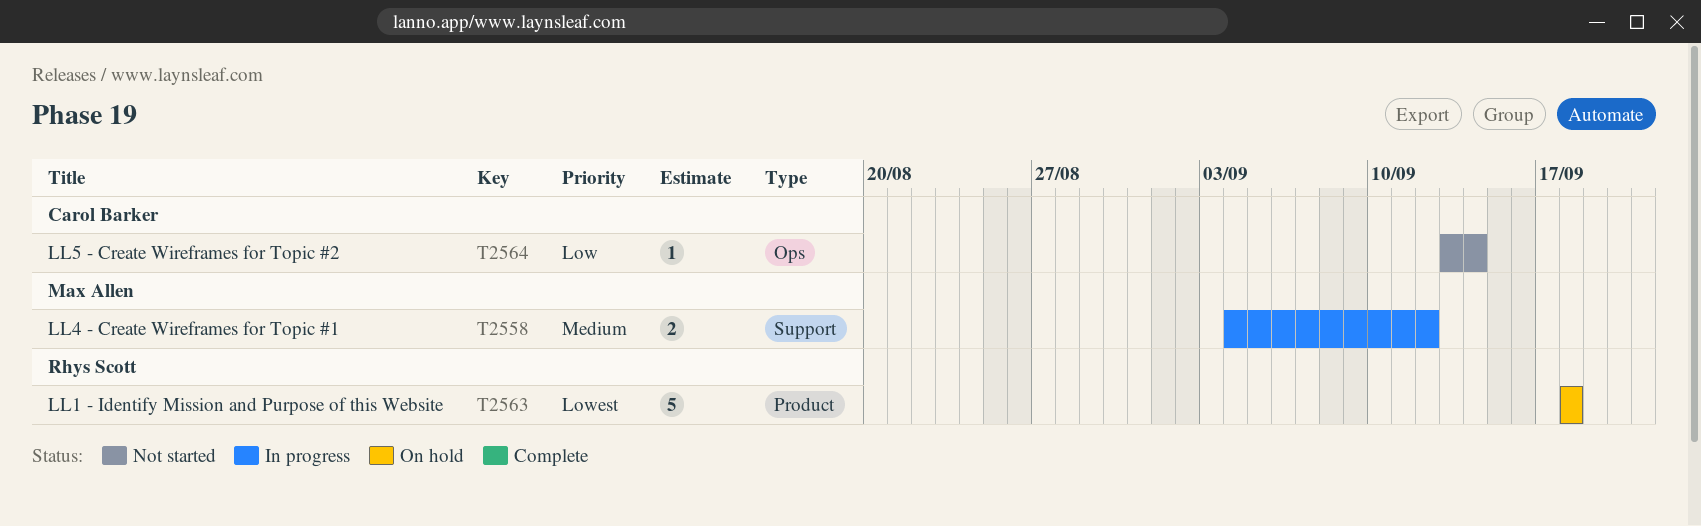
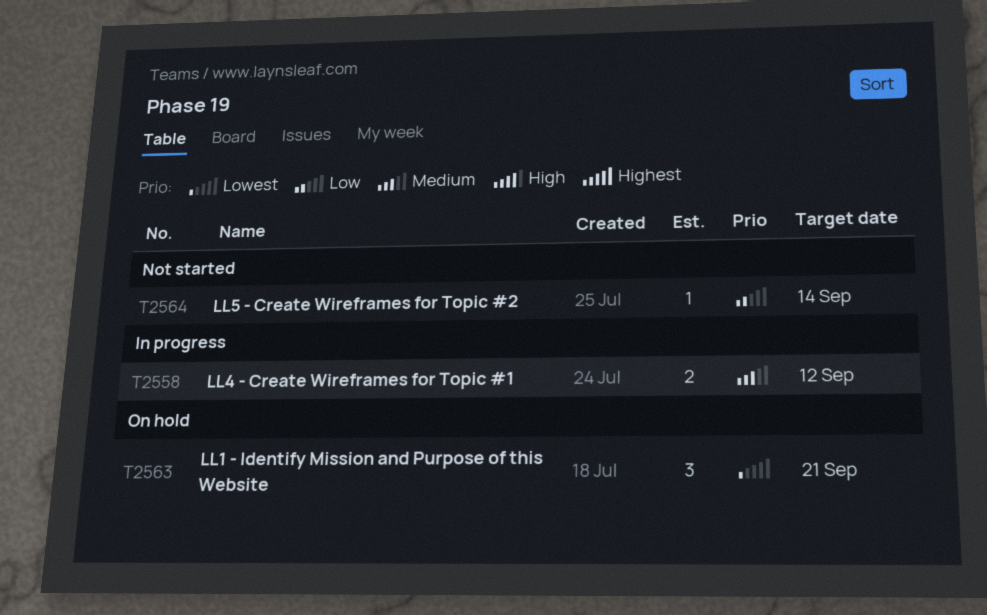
T2563, estimate: 5 -> 3
T2563, due: Sep 18 -> Sep 21

